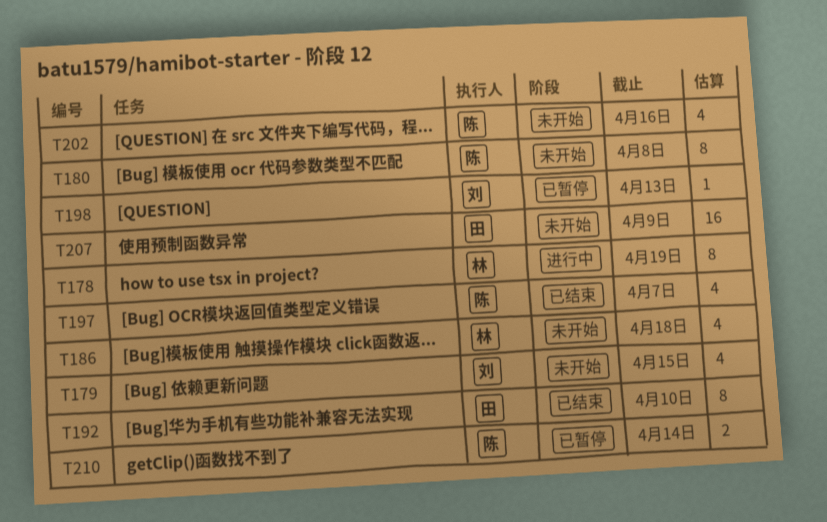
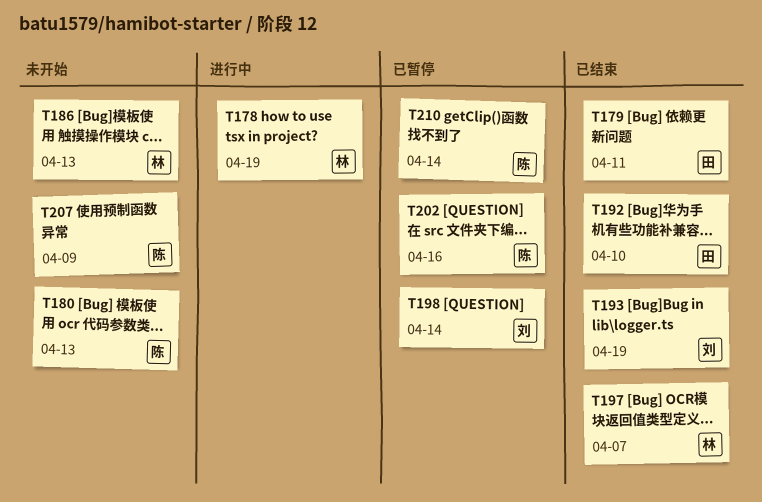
T179, status: 未开始 -> 已结束
T179, owner: 刘 -> 田
T179, due: Apr 15 -> Apr 11
T180, due: Apr 8 -> Apr 13
T186, due: Apr 18 -> Apr 13
T193: none -> present
T197, owner: 陈 -> 林
T198, due: Apr 13 -> Apr 14
T202, status: 未开始 -> 已暂停
T207, owner: 田 -> 陈

